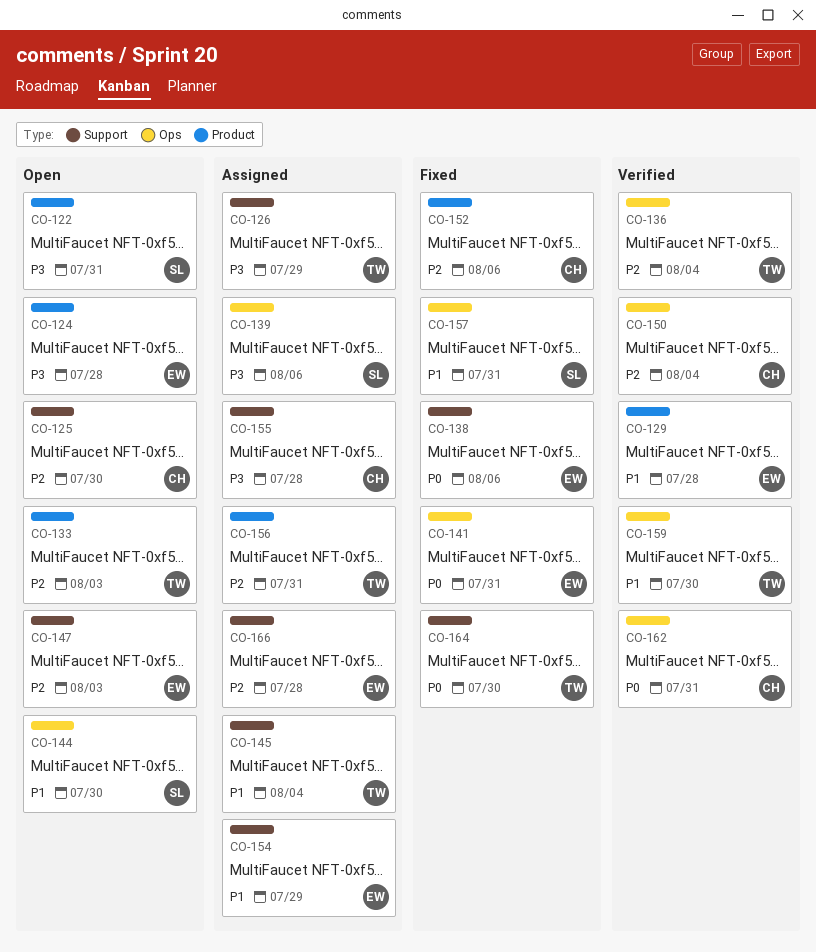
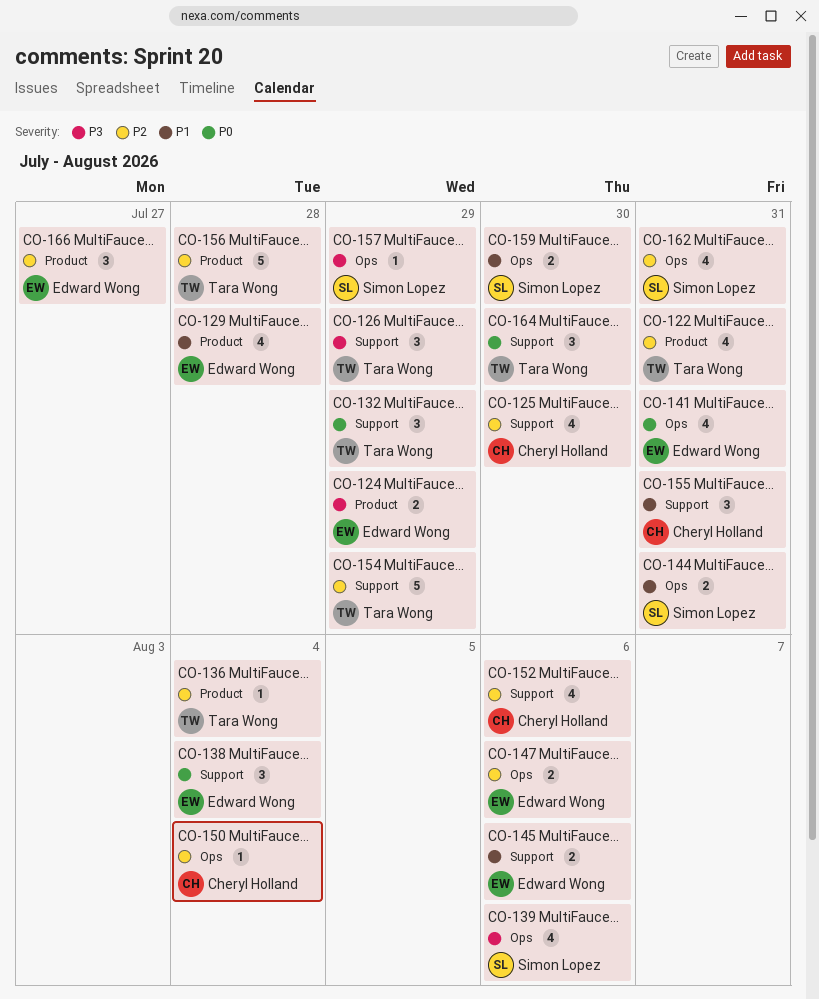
CO-122, owner: Simon Lopez -> Tara Wong
CO-122, priority: P3 -> P2
CO-124, due: Jul 28 -> Jul 29
CO-132: none -> present
CO-133: present -> none
CO-136, label: Ops -> Product
CO-138, due: Aug 6 -> Aug 4
CO-144, due: Jul 30 -> Jul 31
CO-145, owner: Tara Wong -> Edward Wong
CO-145, due: Aug 4 -> Aug 6
CO-147, label: Support -> Ops
CO-147, due: Aug 3 -> Aug 6
CO-152, label: Product -> Support
CO-154, owner: Edward Wong -> Tara Wong
CO-154, priority: P1 -> P2
CO-155, priority: P3 -> P1
CO-155, due: Jul 28 -> Jul 31
CO-156, due: Jul 31 -> Jul 28
CO-157, priority: P1 -> P3
CO-157, due: Jul 31 -> Jul 29
CO-159, owner: Tara Wong -> Simon Lopez
CO-162, owner: Cheryl Holland -> Simon Lopez
CO-162, priority: P0 -> P2
CO-166, label: Support -> Product
CO-166, due: Jul 28 -> Jul 27

